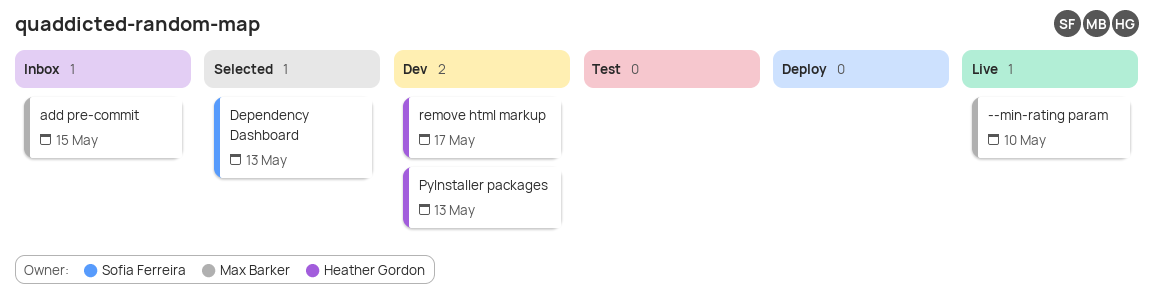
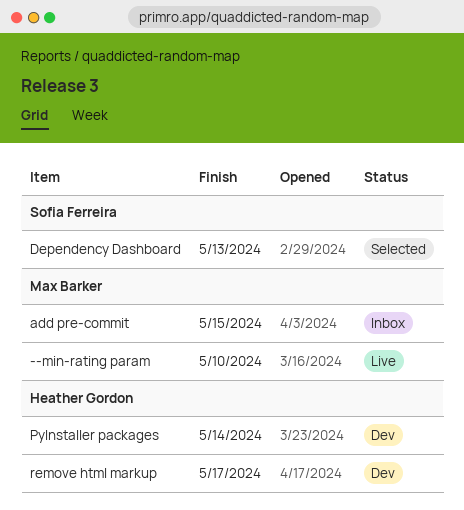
PyInstaller packages, due: May 13 -> May 14

